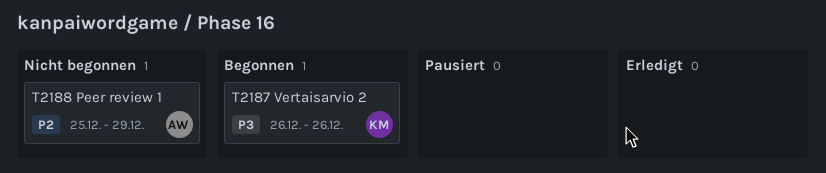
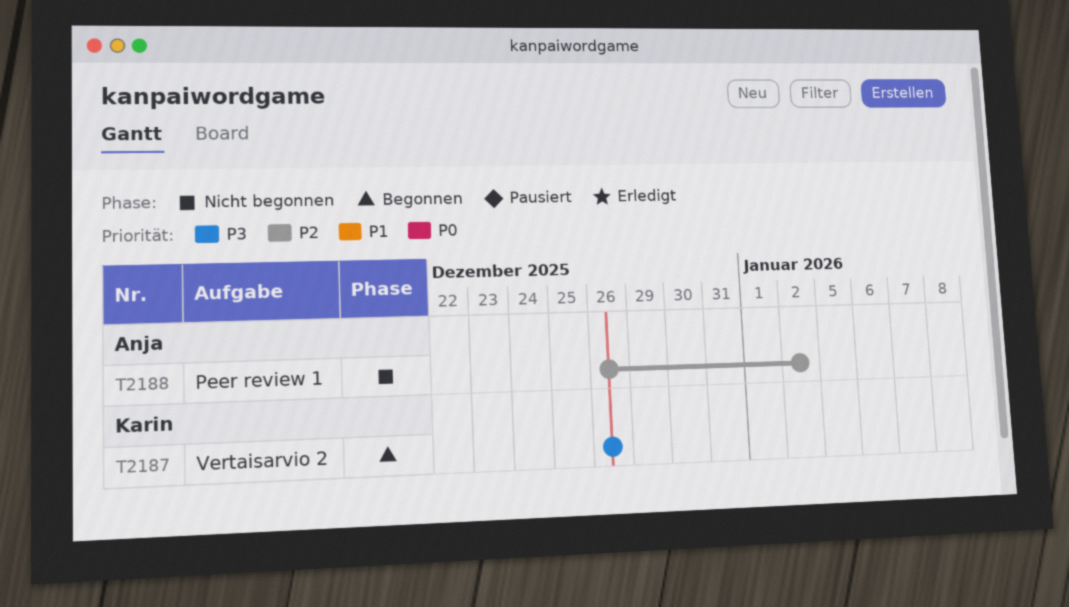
T2188, start: Dec 25 -> Dec 26
T2188, due: Dec 29 -> Jan 2

